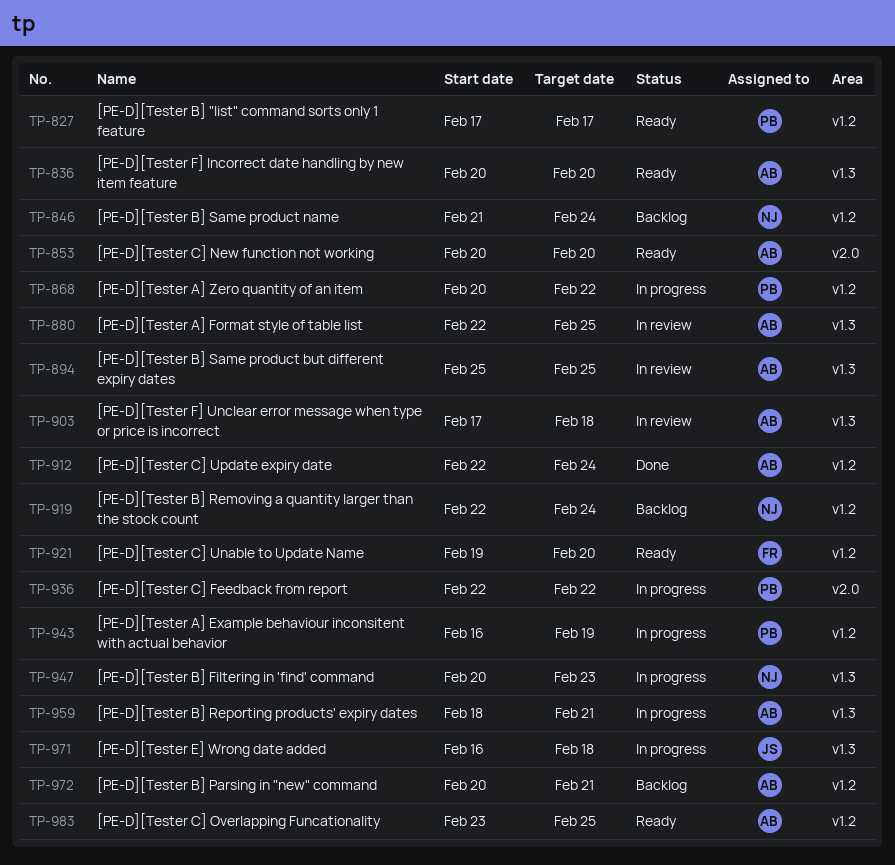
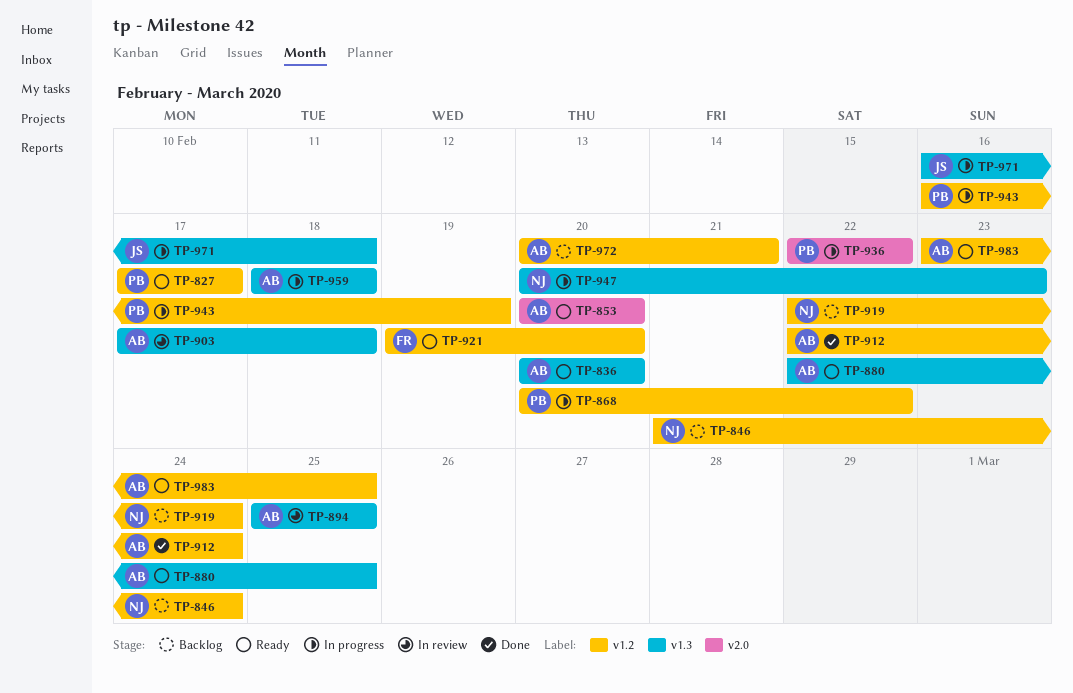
TP-880, status: In review -> Ready
TP-959, due: Feb 21 -> Feb 18

